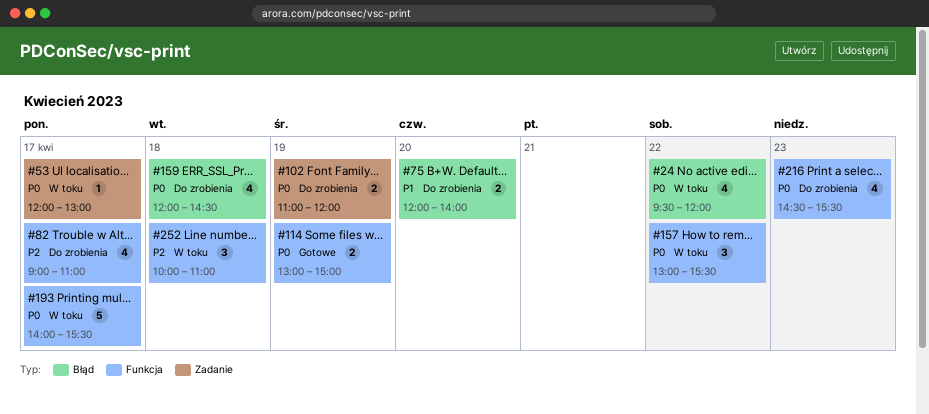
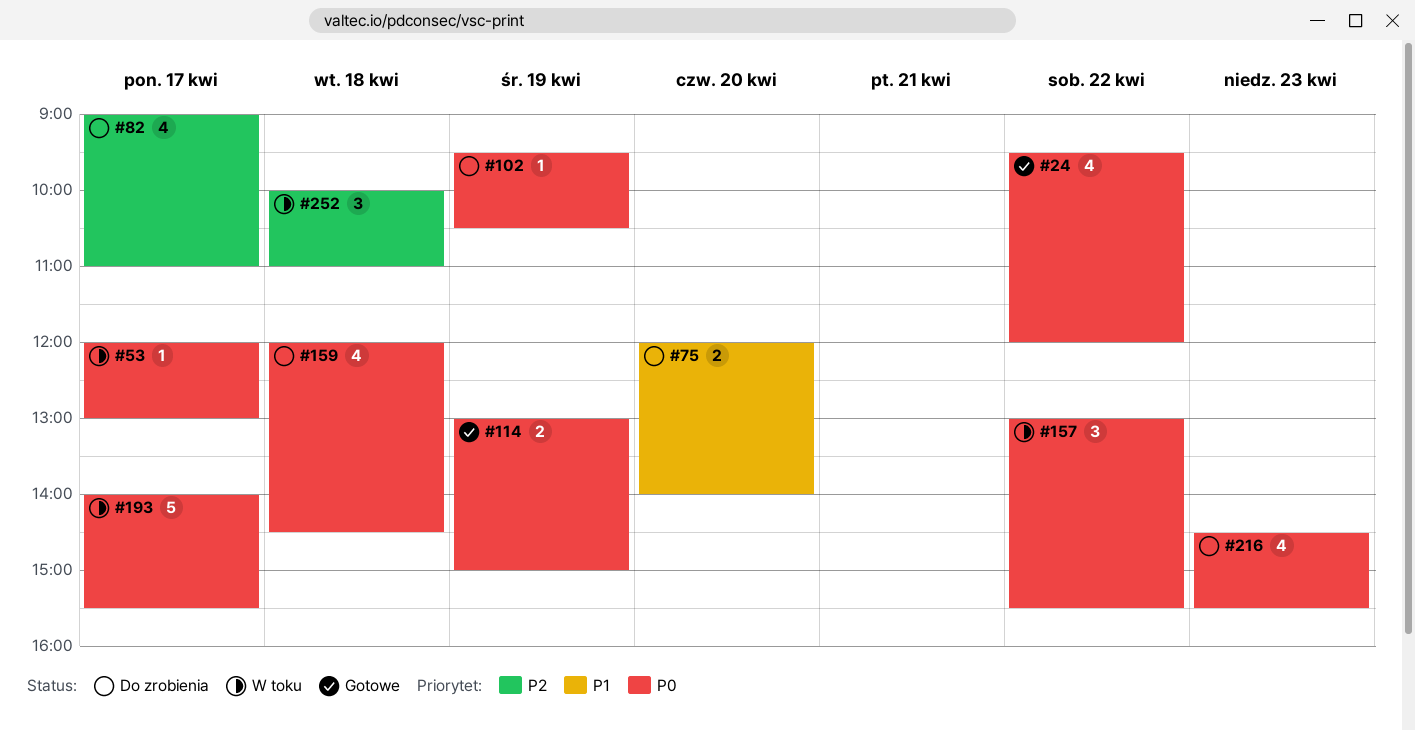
#24, status: W toku -> Gotowe
#102, estimate: 2 -> 1
#102, begins: 11:00 -> 09:30
#102, ends: 12:00 -> 10:30

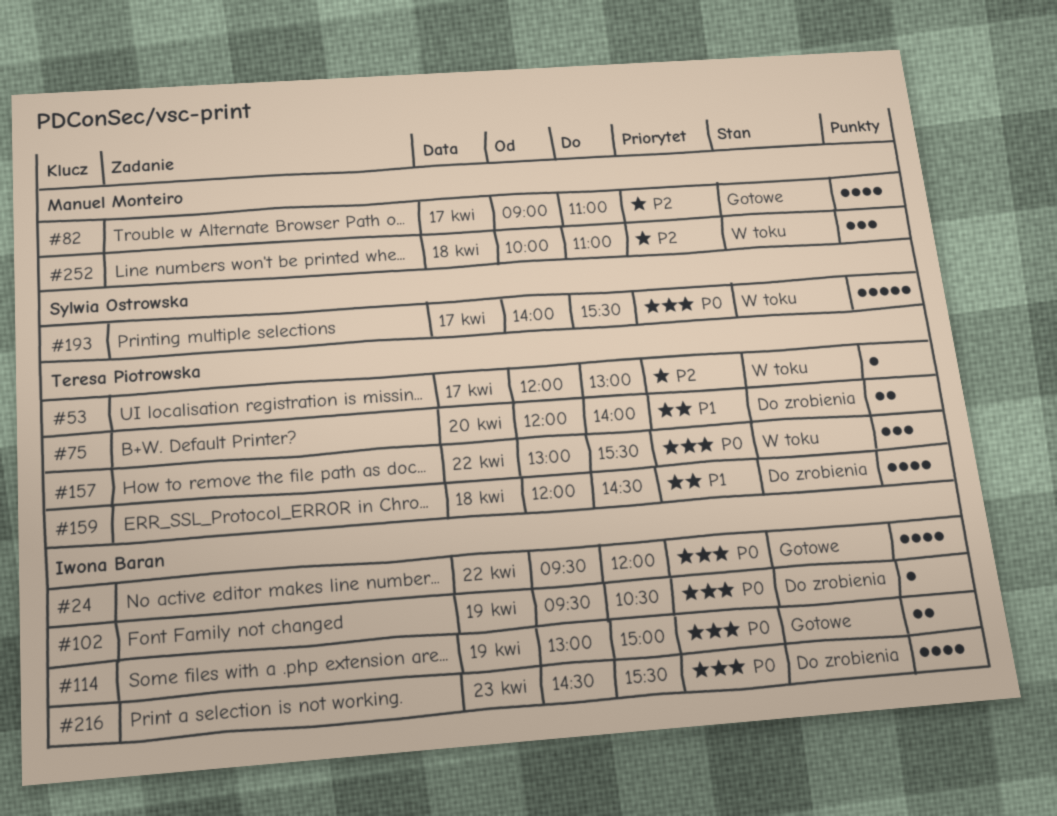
#53, priority: P0 -> P2
#82, status: Do zrobienia -> Gotowe
#159, priority: P0 -> P1

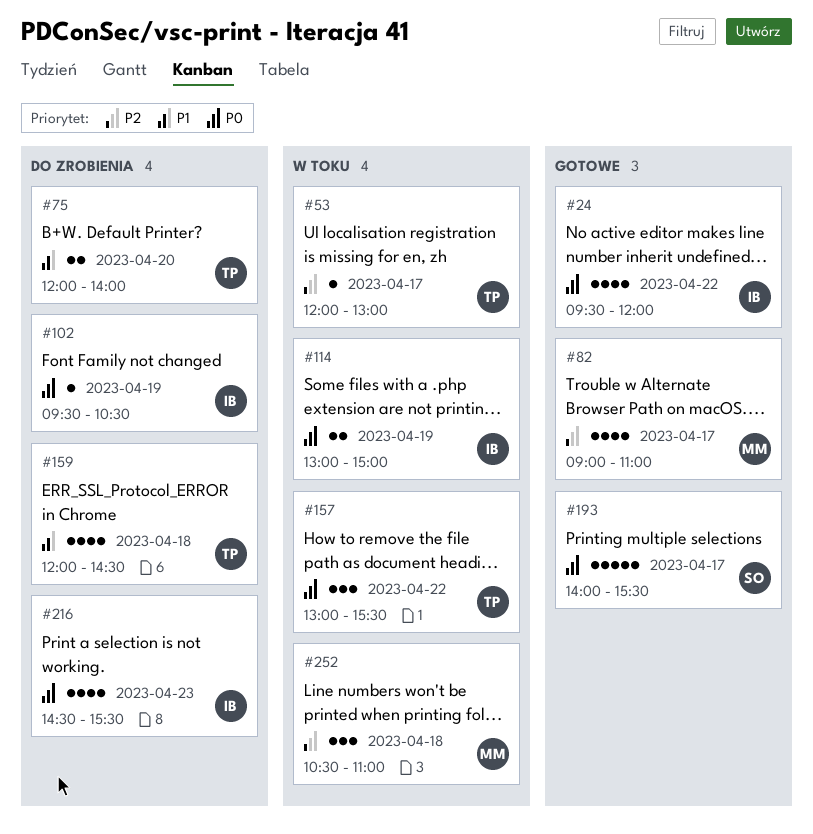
#114, status: Gotowe -> W toku
#193, status: W toku -> Gotowe
#252, begins: 10:00 -> 10:30

